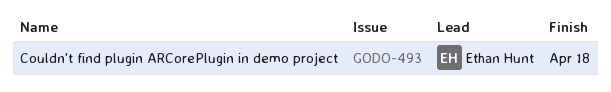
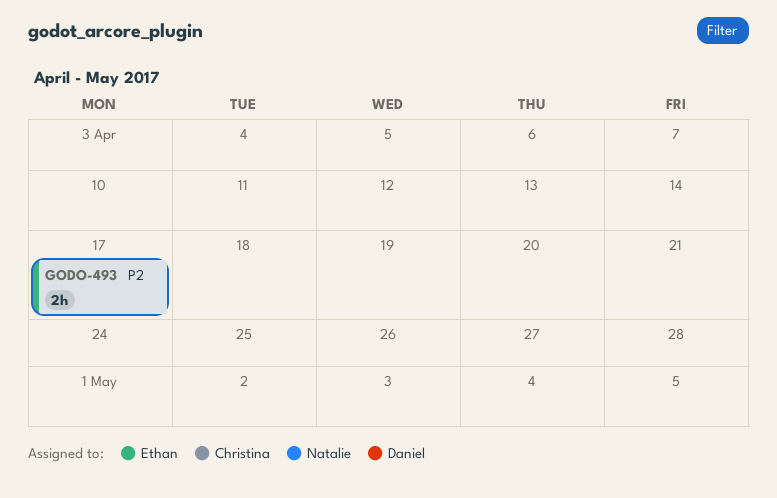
GODO-493, due: Apr 18 -> Apr 17

